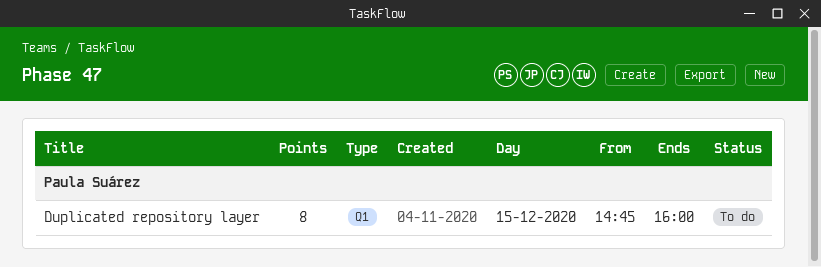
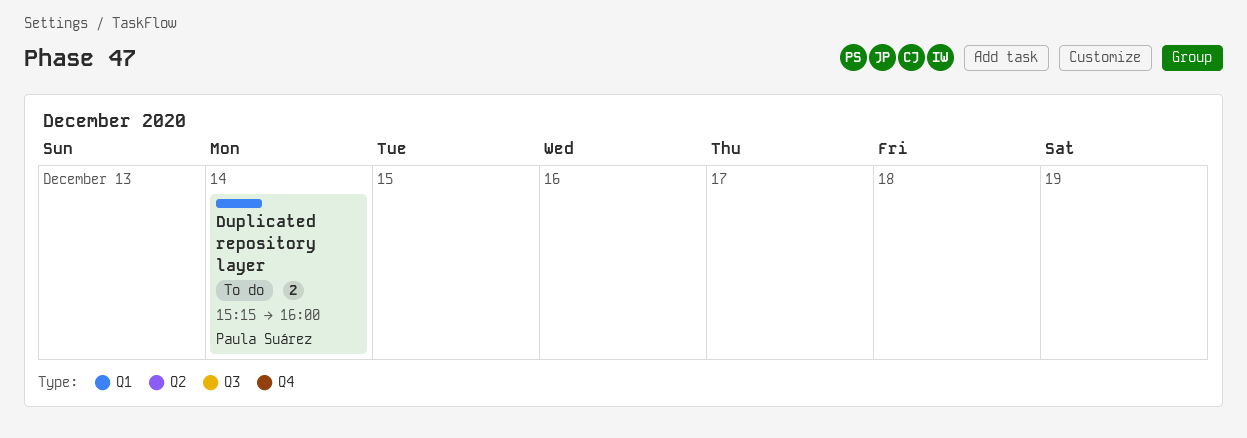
Duplicated repository layer, estimate: 8 -> 2
Duplicated repository layer, day: Dec 15 -> Dec 14
Duplicated repository layer, begins: 14:45 -> 15:15

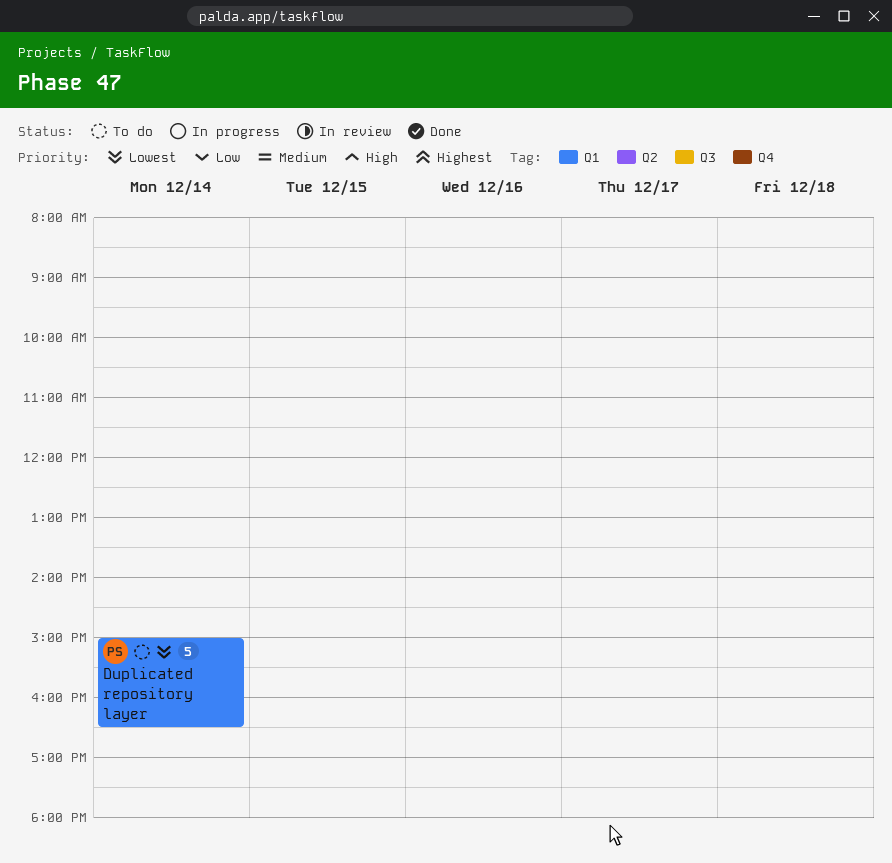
Duplicated repository layer, estimate: 2 -> 5
Duplicated repository layer, begins: 15:15 -> 15:00
Duplicated repository layer, ends: 16:00 -> 16:30

